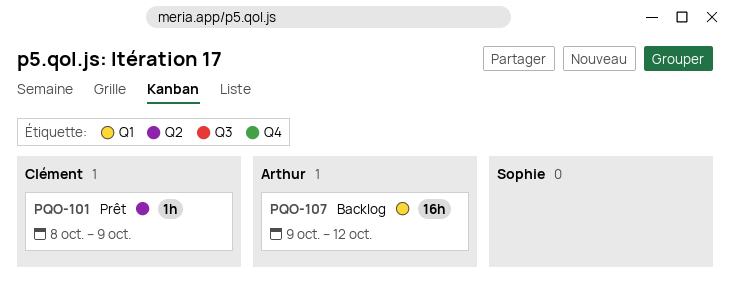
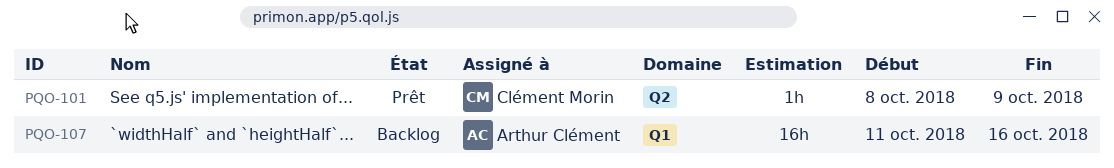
PQO-107, start: Oct 9 -> Oct 11
PQO-107, due: Oct 12 -> Oct 16

